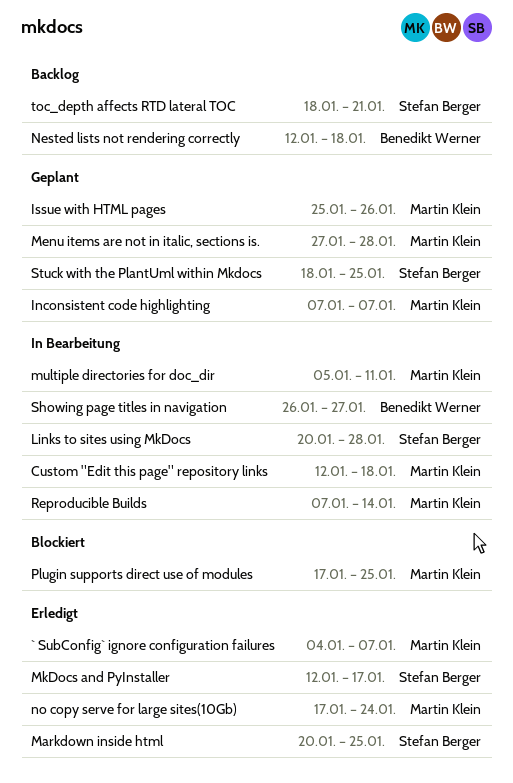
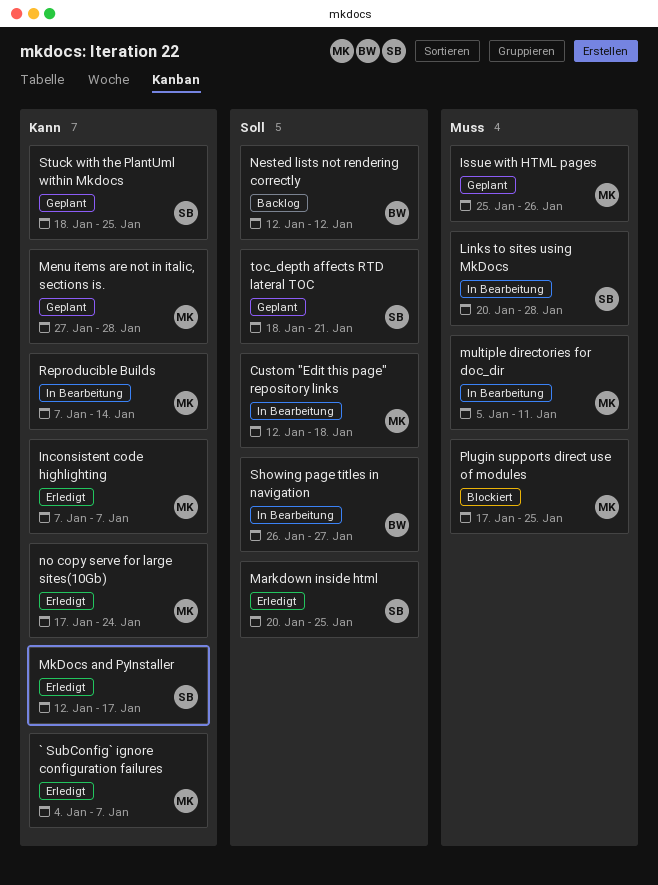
Inconsistent code highlighting, status: Geplant -> Erledigt
Nested lists not rendering correctly, due: Jan 18 -> Jan 12
toc_depth affects RTD lateral TOC, status: Backlog -> Geplant

